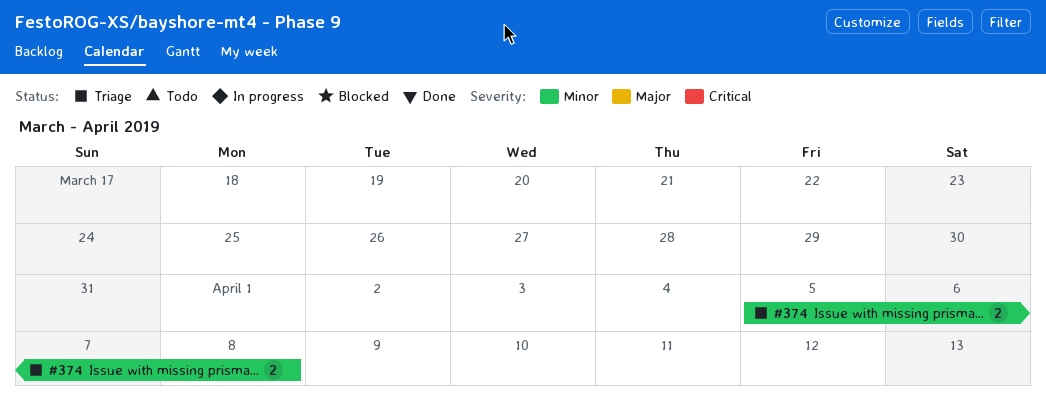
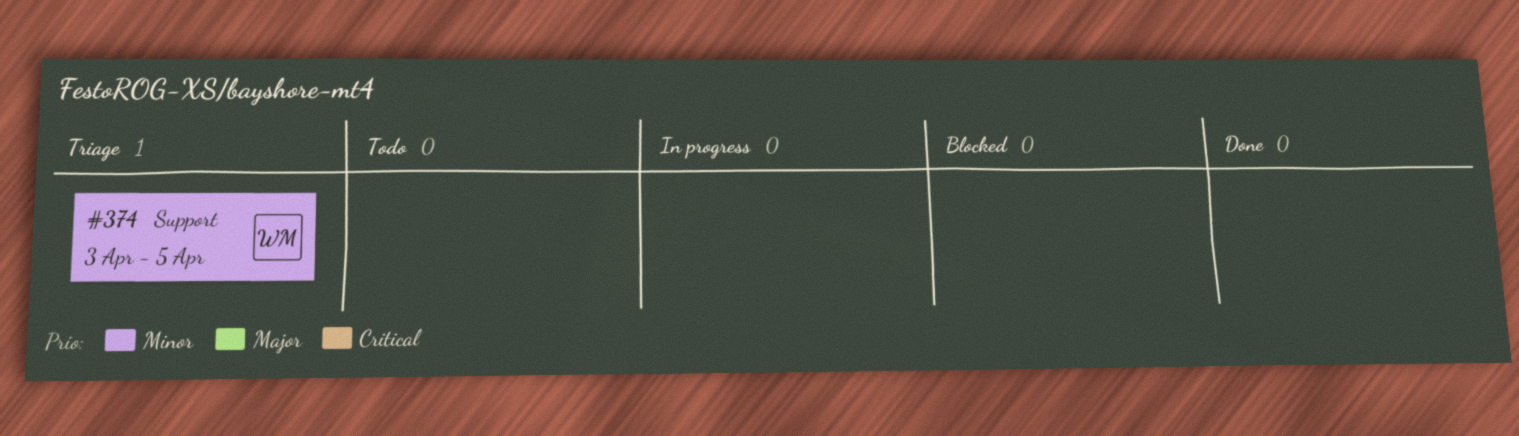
#374, start: Apr 5 -> Apr 3
#374, due: Apr 8 -> Apr 5

